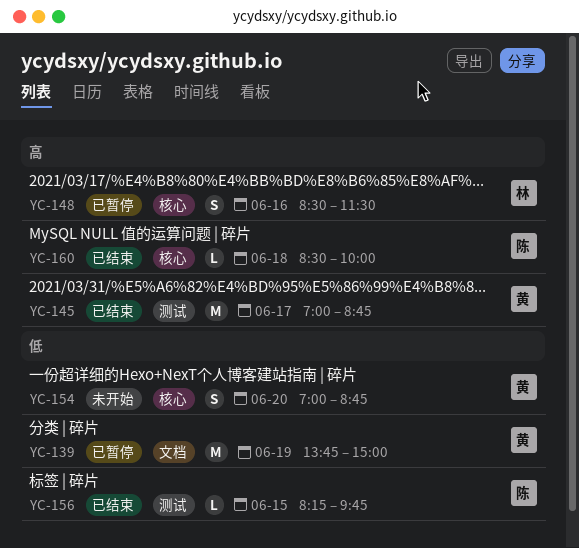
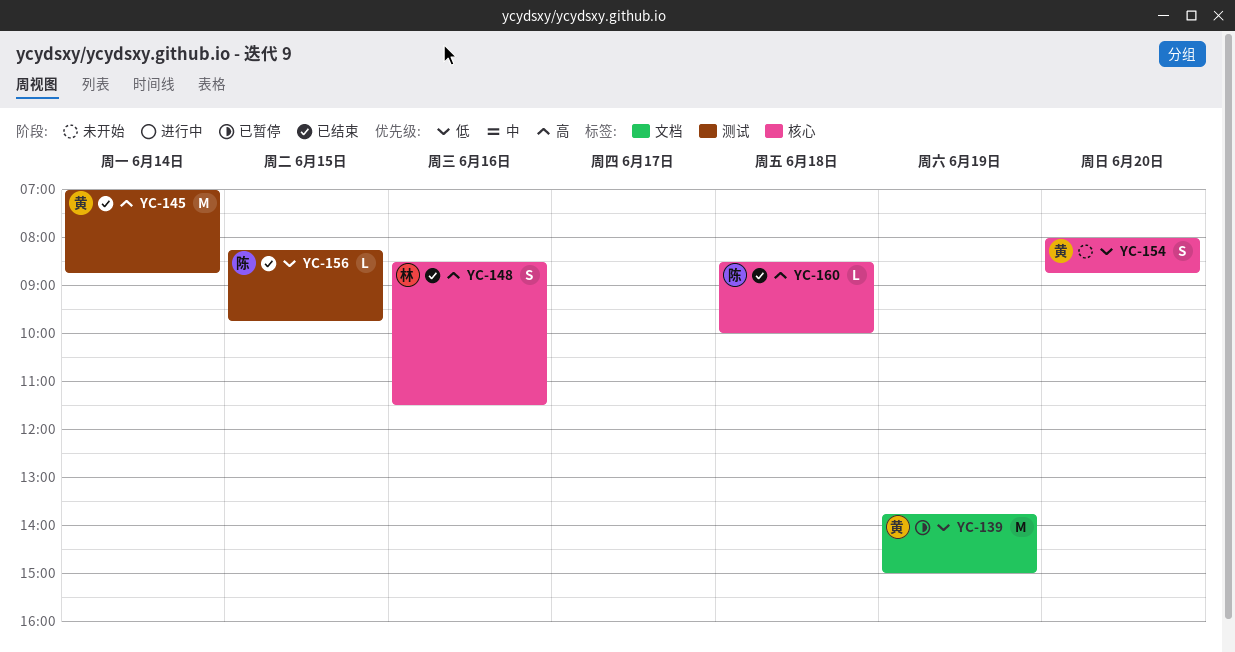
YC-145, day: Jun 17 -> Jun 14
YC-148, status: 已暂停 -> 已结束
YC-154, begins: 07:00 -> 08:00

